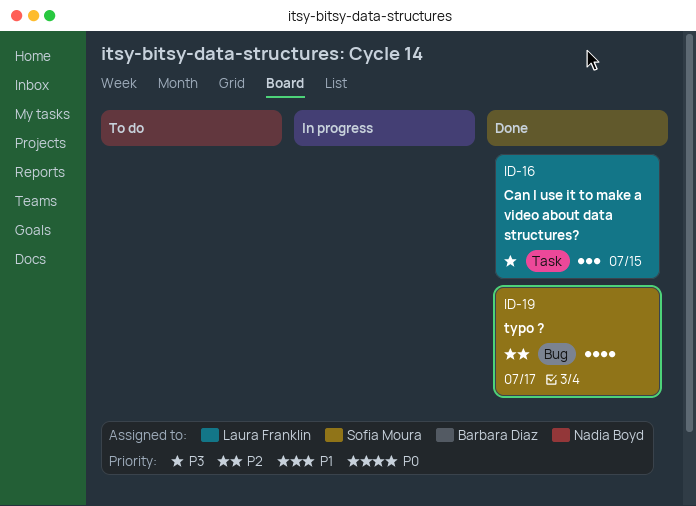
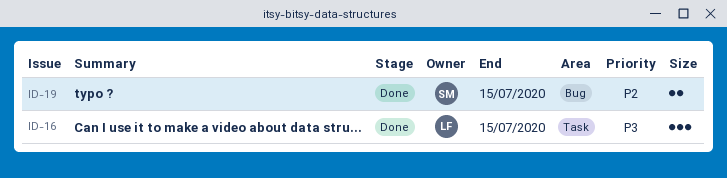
ID-19, estimate: 4 -> 2
ID-19, due: Jul 17 -> Jul 15

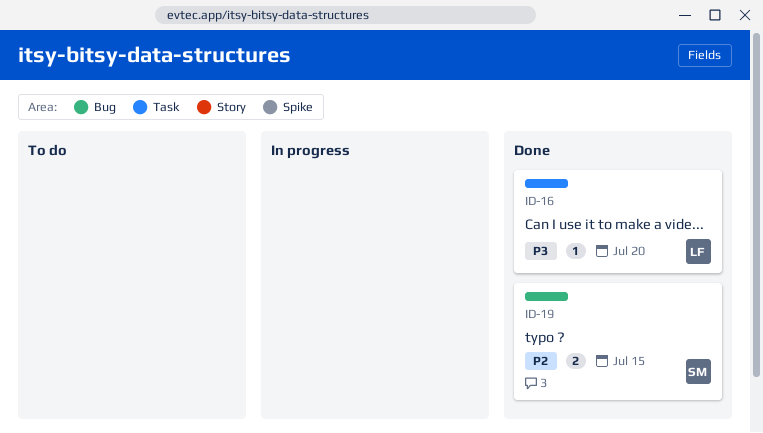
ID-16, estimate: 3 -> 1
ID-16, due: Jul 15 -> Jul 20

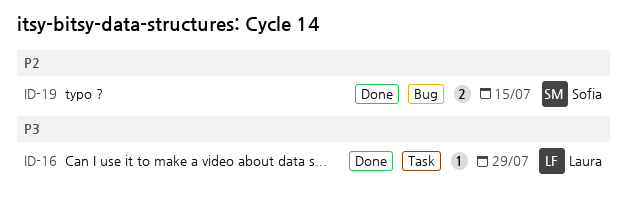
ID-16, due: Jul 20 -> Jul 29

